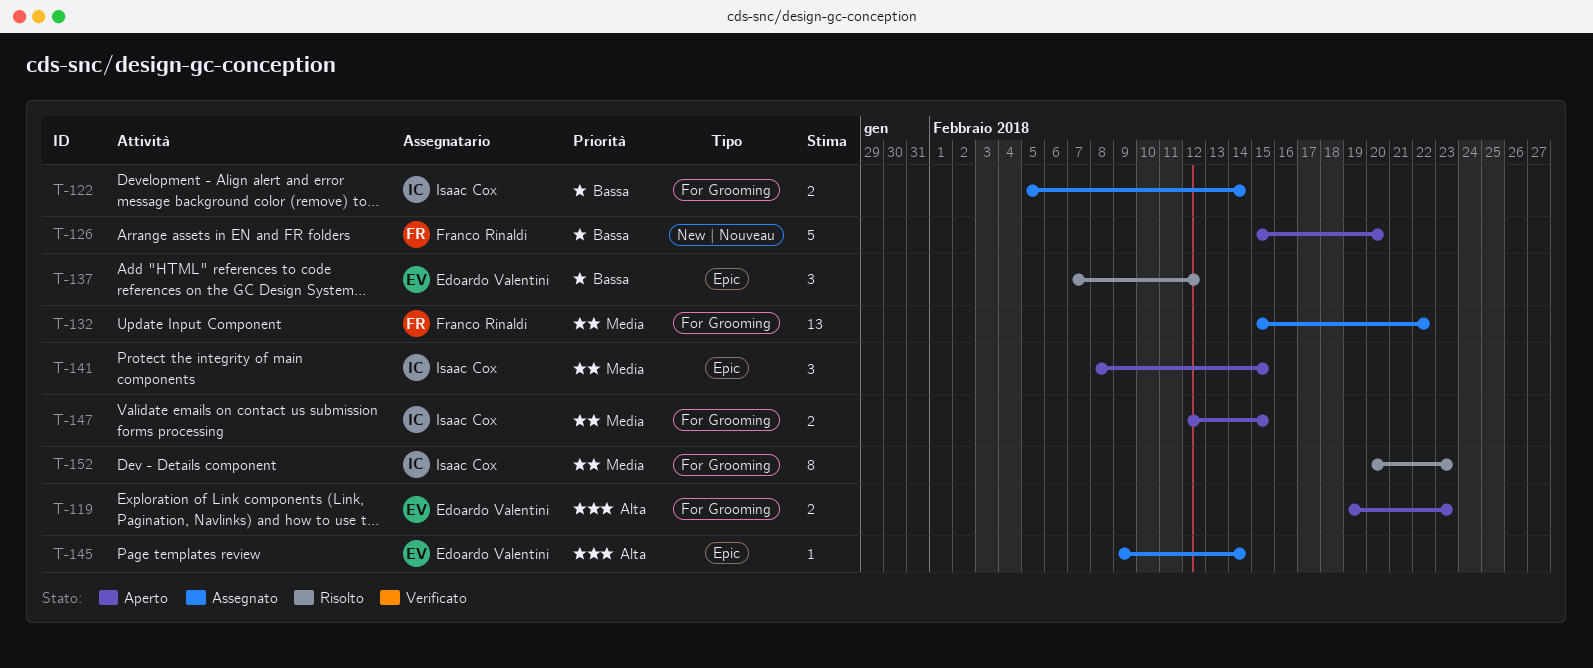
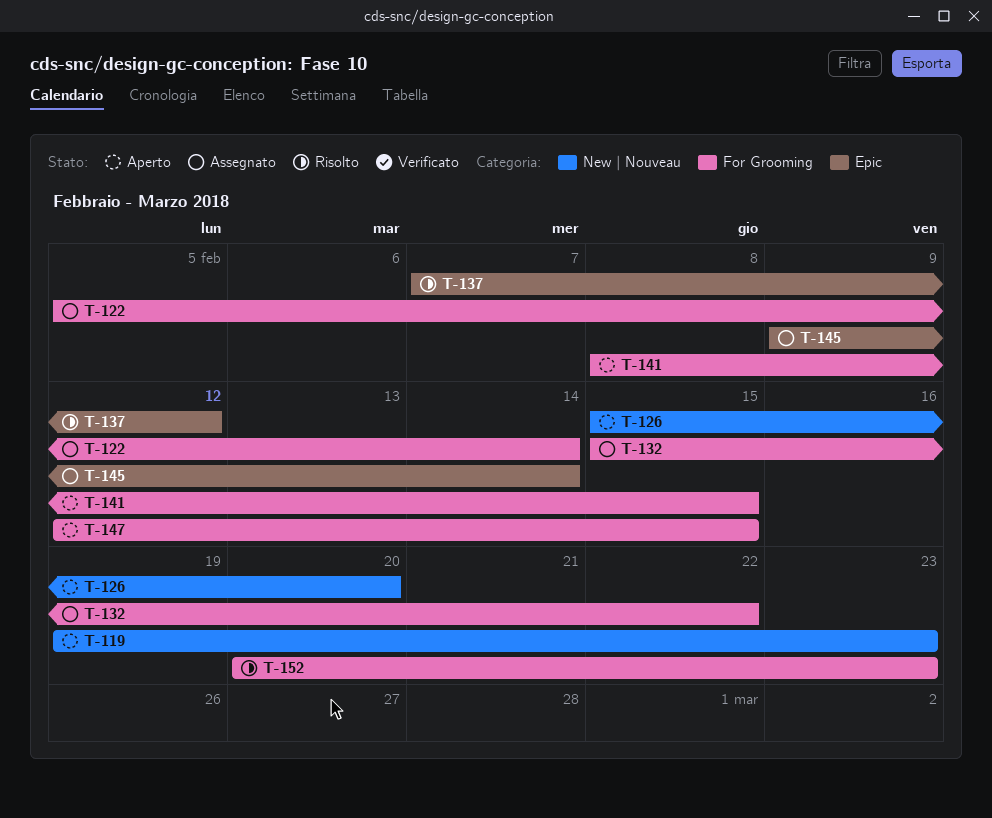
T-119, label: For Grooming -> New | Nouveau
T-141, label: Epic -> For Grooming

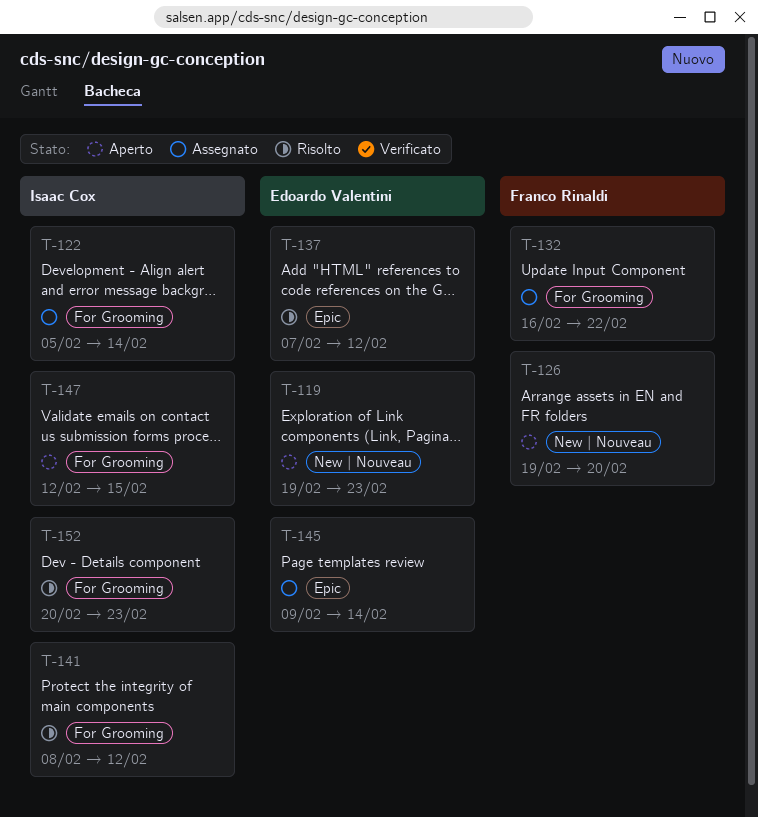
T-126, start: Feb 15 -> Feb 19
T-132, start: Feb 15 -> Feb 16
T-141, status: Aperto -> Risolto
T-141, due: Feb 15 -> Feb 12

